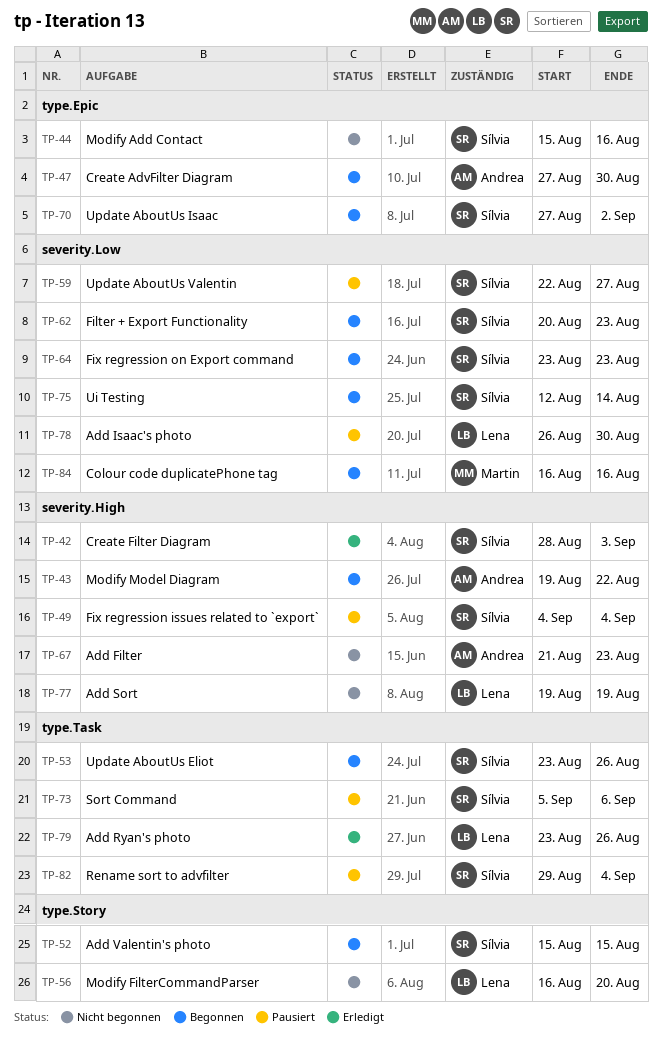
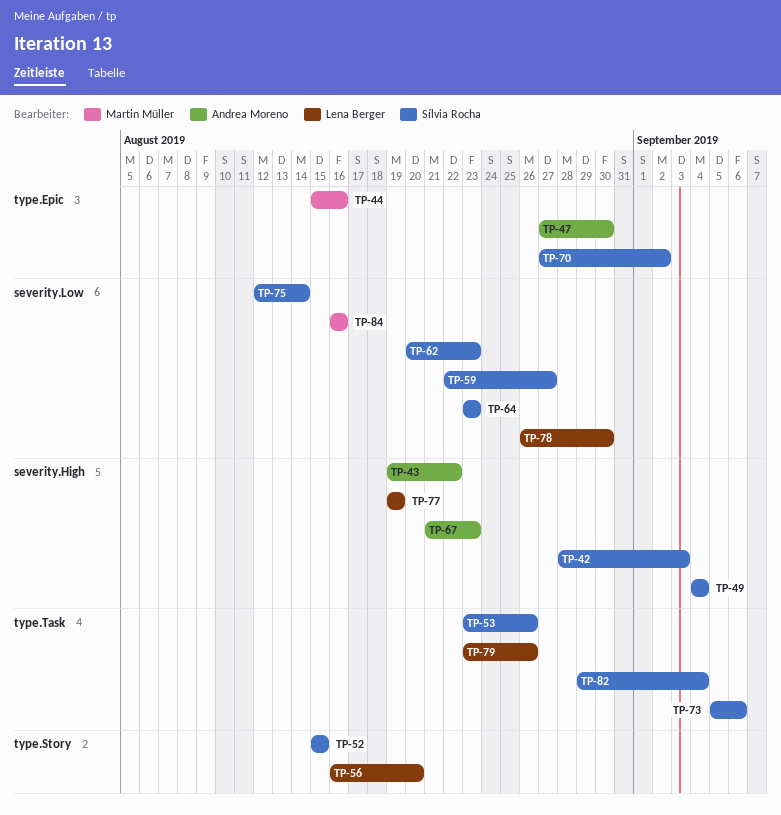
TP-44, owner: Sílvia Rocha -> Martin Müller

